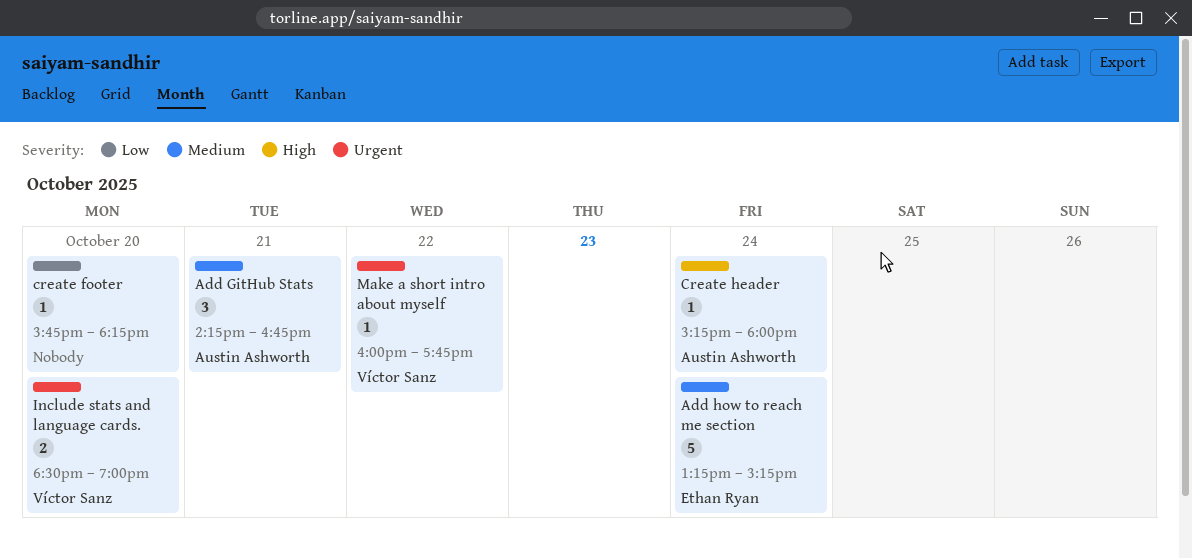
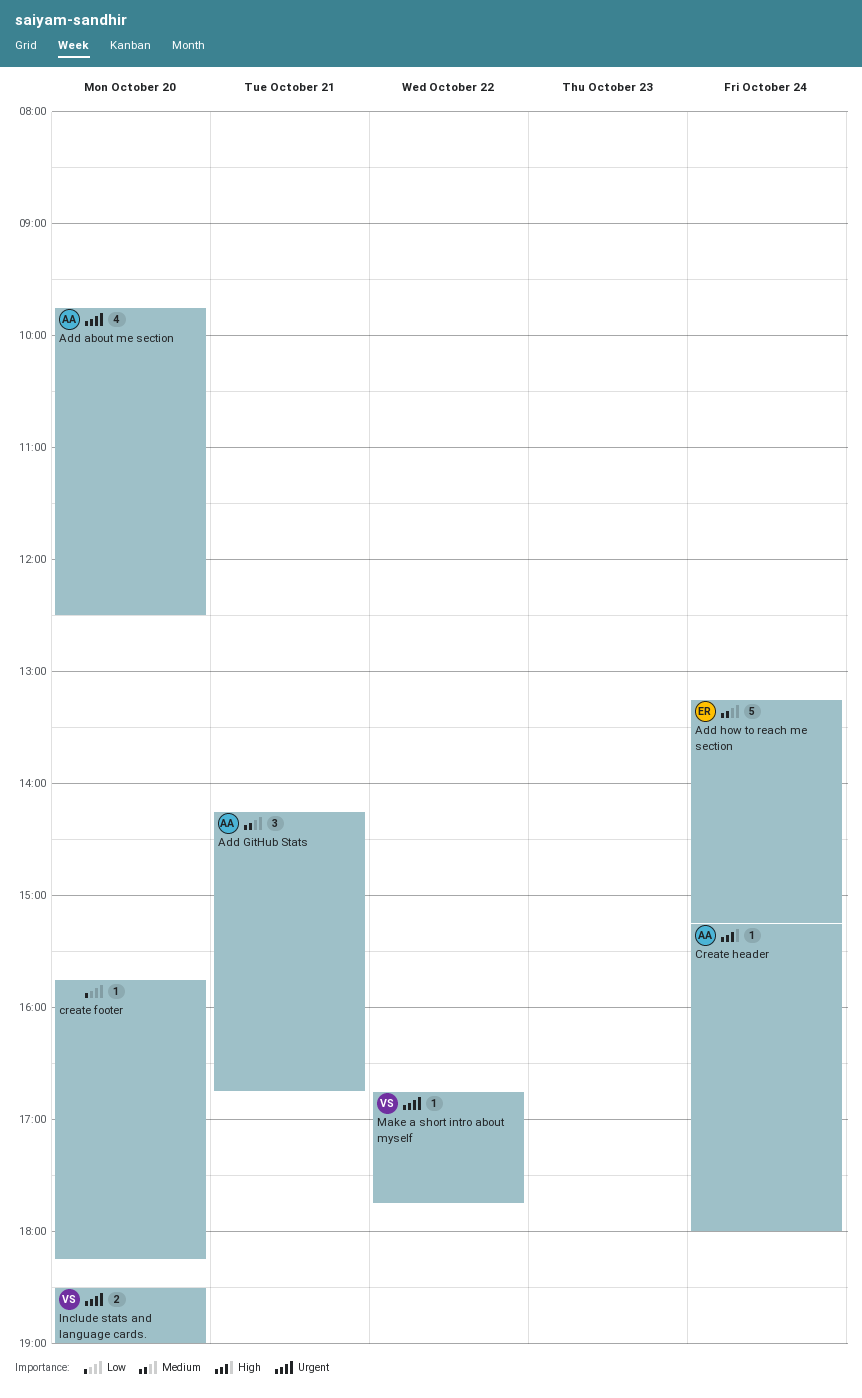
Add about me section: none -> present
Make a short intro about myself, begins: 16:00 -> 16:45

